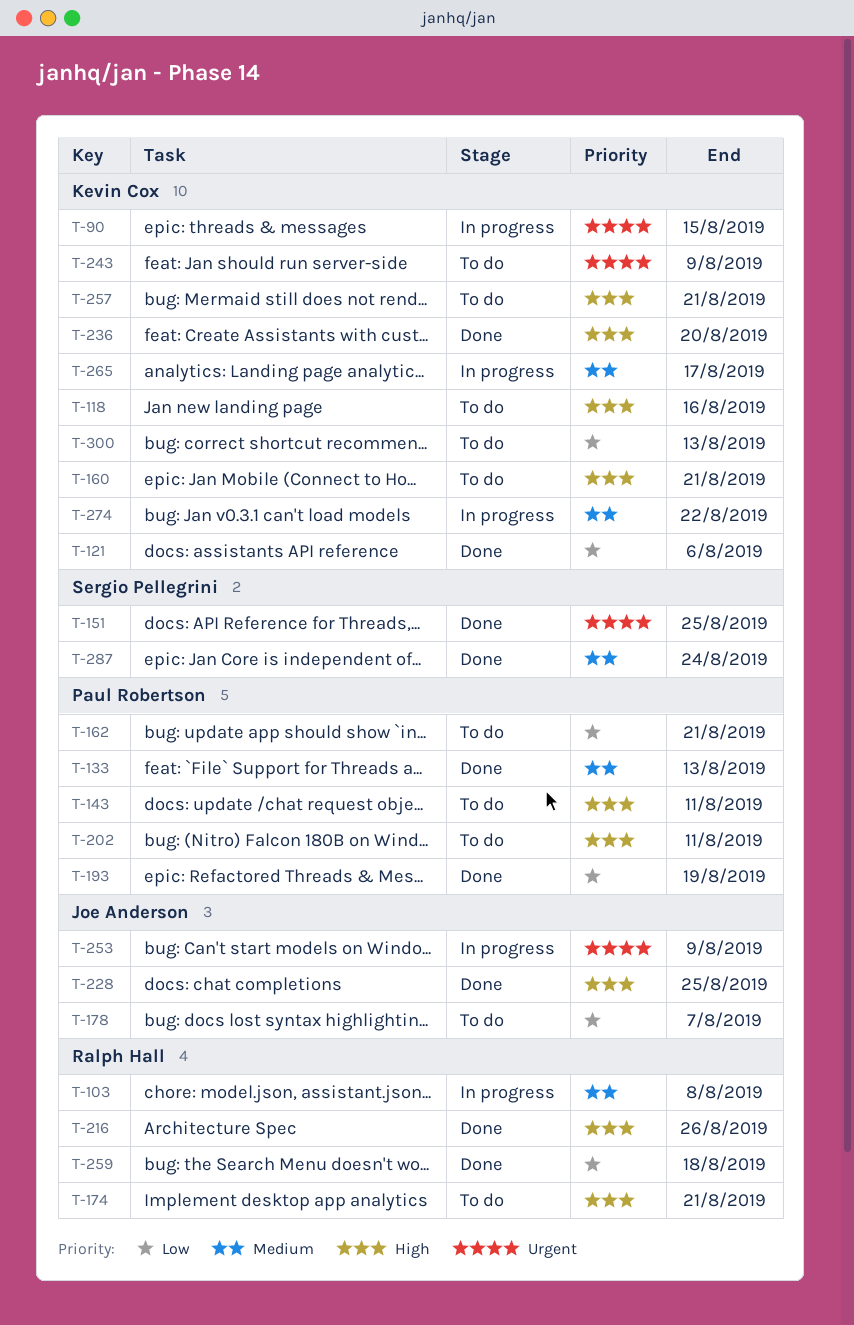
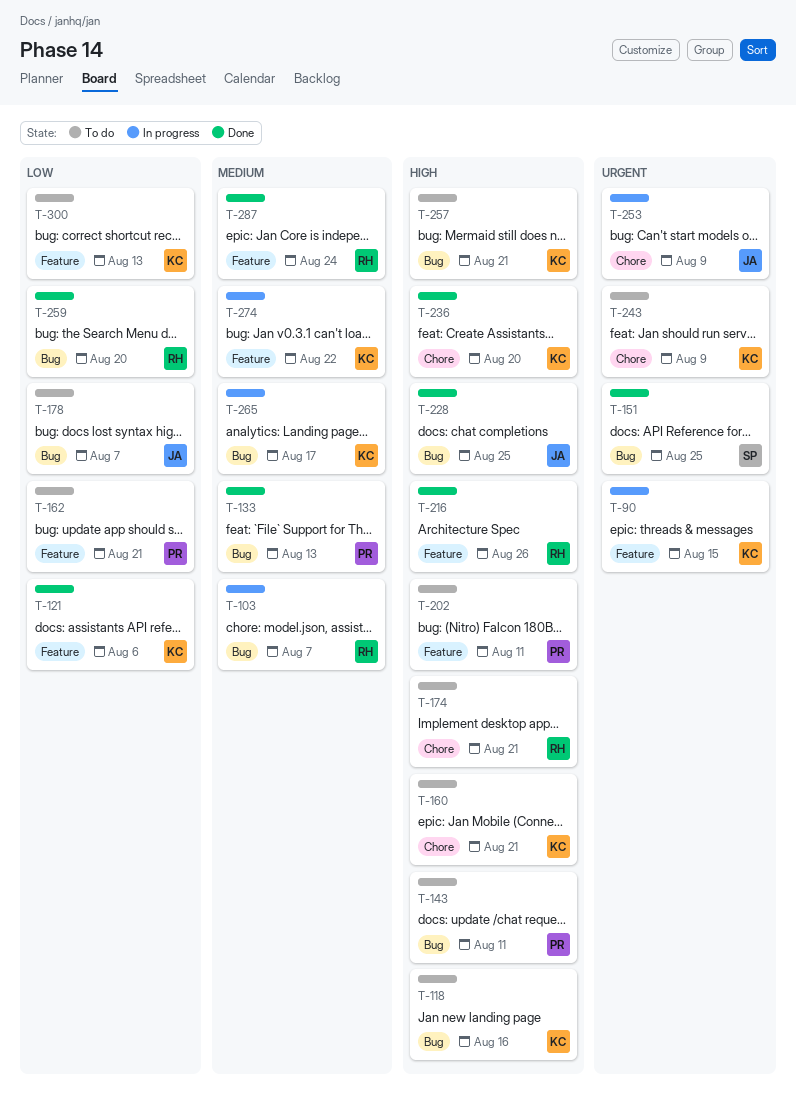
T-103, due: Aug 8 -> Aug 7
T-193: present -> none
T-259, due: Aug 18 -> Aug 20
T-287, owner: Sergio Pellegrini -> Ralph Hall

